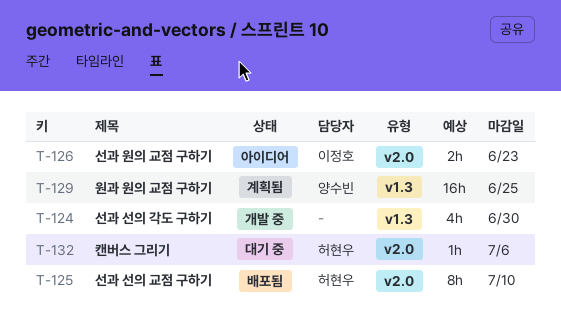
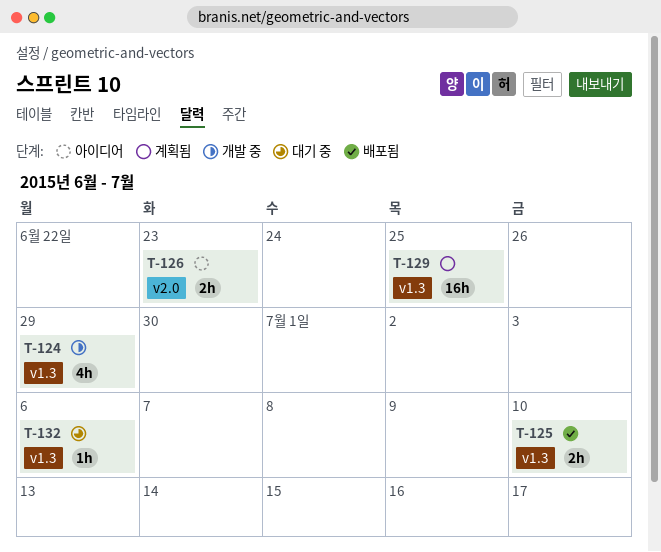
T-124, due: Jun 30 -> Jun 29
T-125, label: v2.0 -> v1.3
T-125, estimate: 8h -> 2h
T-132, label: v2.0 -> v1.3

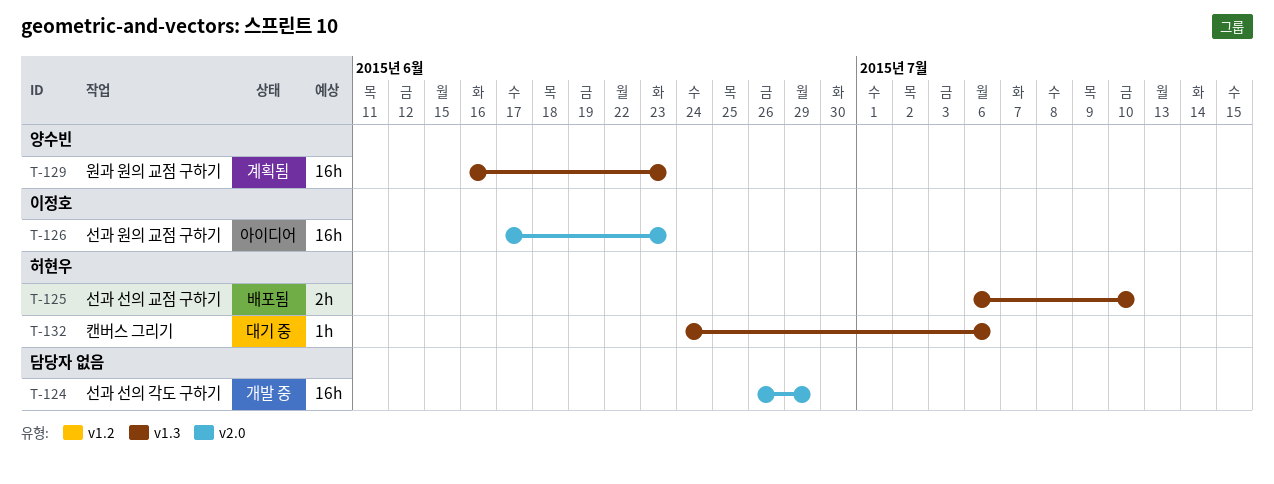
T-124, label: v1.3 -> v2.0
T-124, estimate: 4h -> 16h
T-126, estimate: 2h -> 16h
T-129, due: Jun 25 -> Jun 23

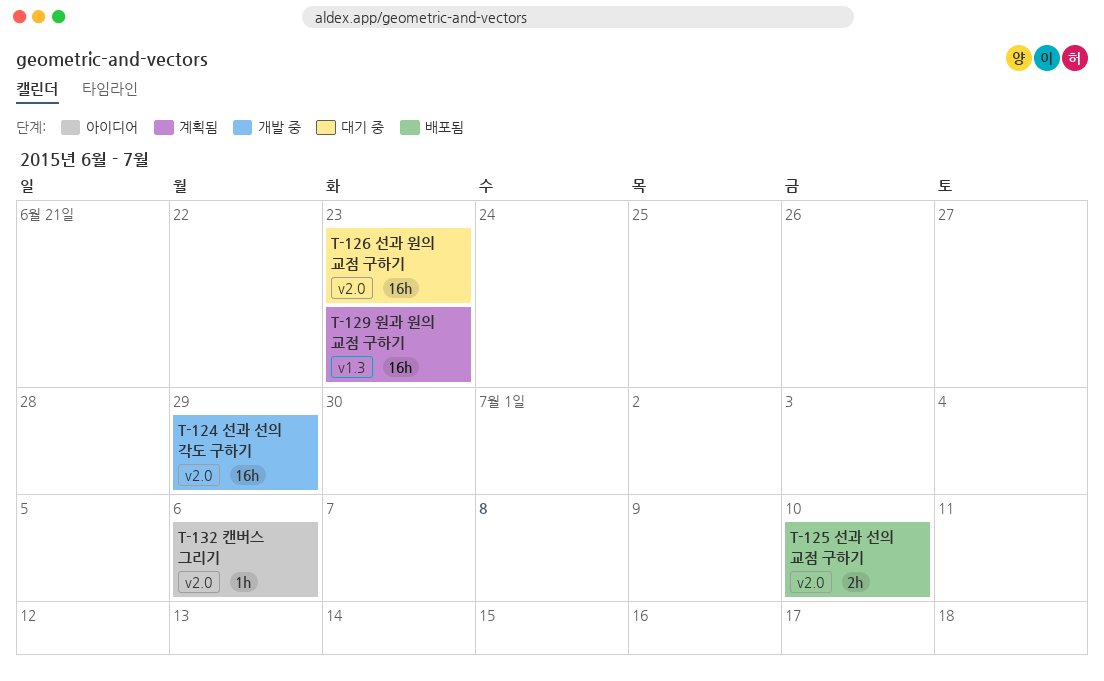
T-125, label: v1.3 -> v2.0
T-126, status: 아이디어 -> 대기 중
T-132, status: 대기 중 -> 아이디어
T-132, label: v1.3 -> v2.0

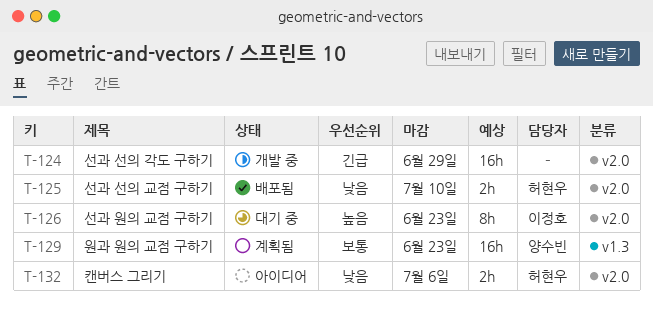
T-126, estimate: 16h -> 8h
T-132, estimate: 1h -> 2h

